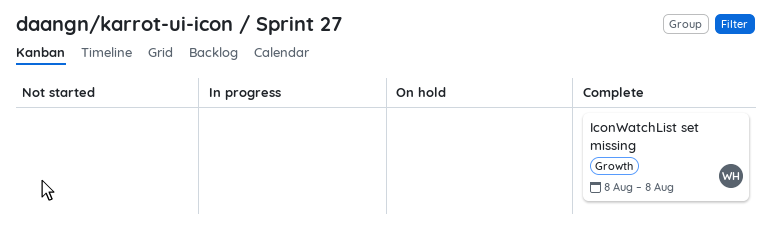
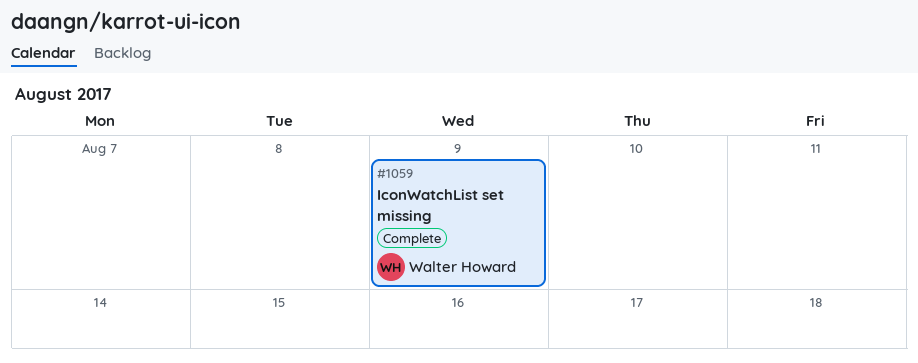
IconWatchList set missing, due: Aug 8 -> Aug 9

